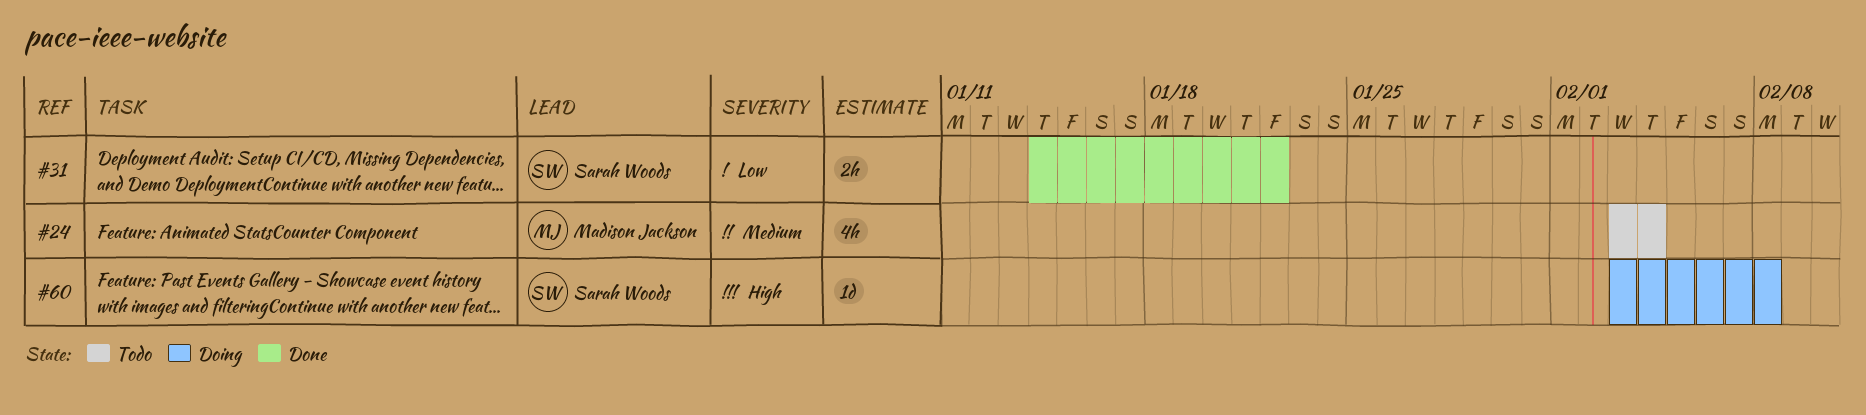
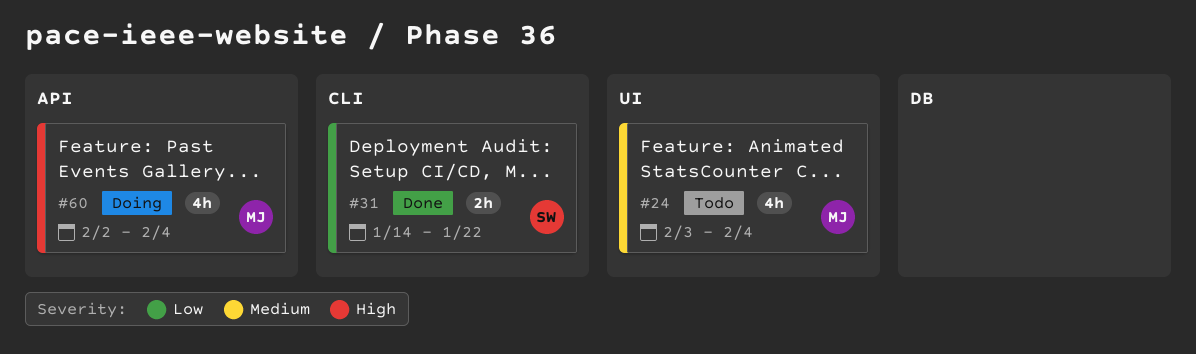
#60, owner: Sarah Woods -> Madison Jackson
#60, estimate: 1d -> 4h
#60, start: Feb 3 -> Feb 2
#60, due: Feb 8 -> Feb 4

